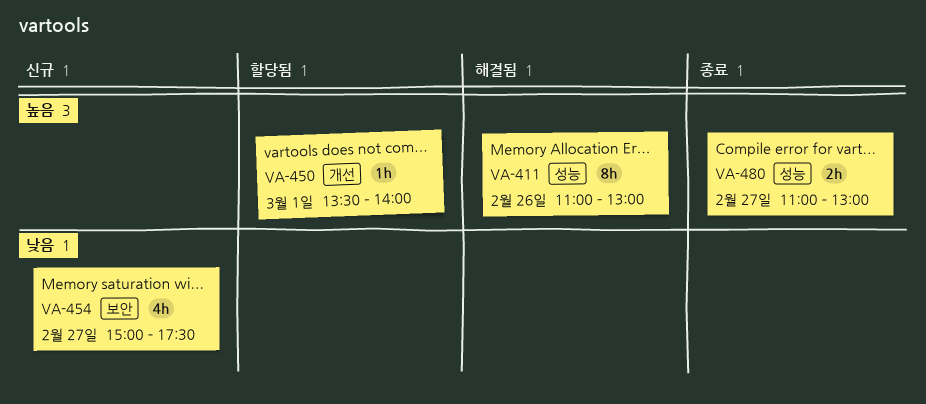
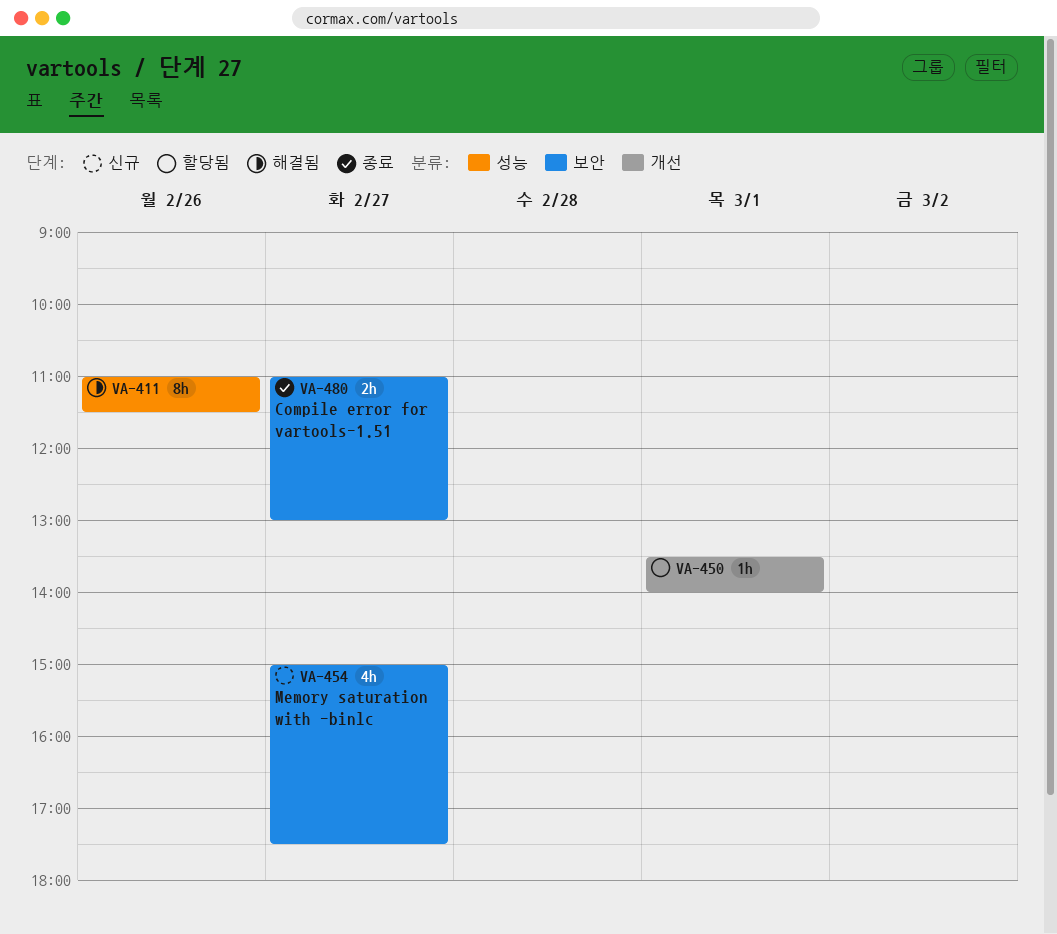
VA-411, ends: 13:00 -> 11:30
VA-480, label: 성능 -> 보안

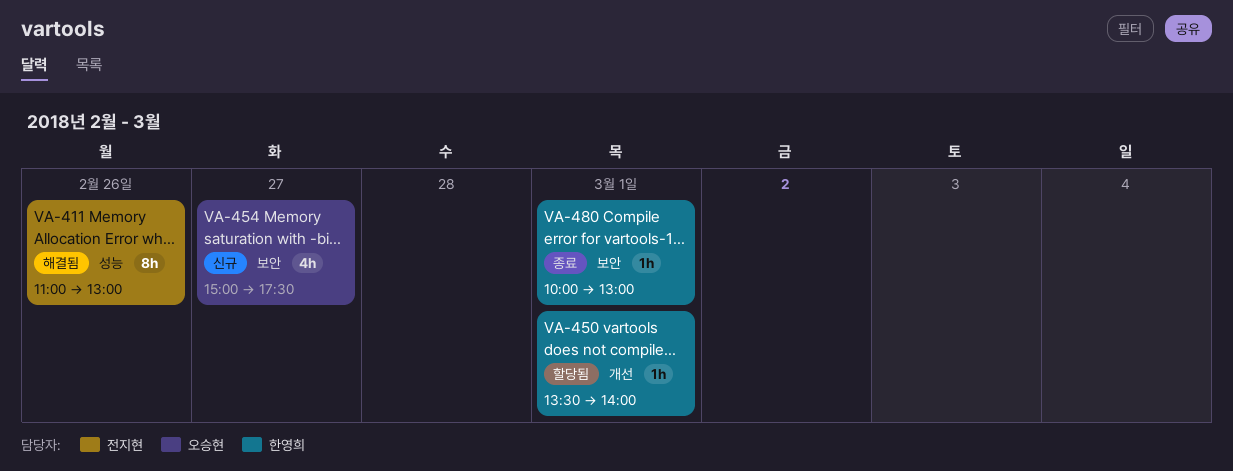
VA-411, ends: 11:30 -> 13:00
VA-480, estimate: 2h -> 1h
VA-480, day: Feb 27 -> Mar 1
VA-480, begins: 11:00 -> 10:00

